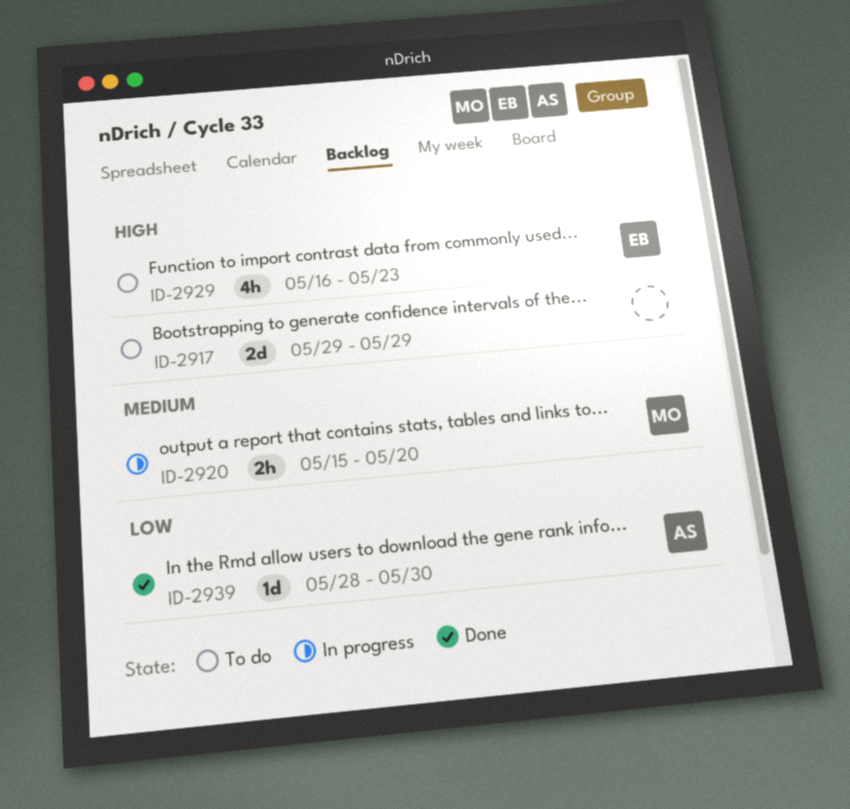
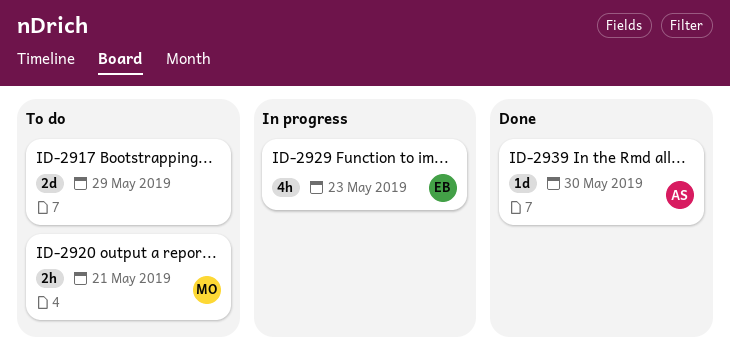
ID-2920, status: In progress -> To do
ID-2920, due: May 20 -> May 21
ID-2929, status: To do -> In progress

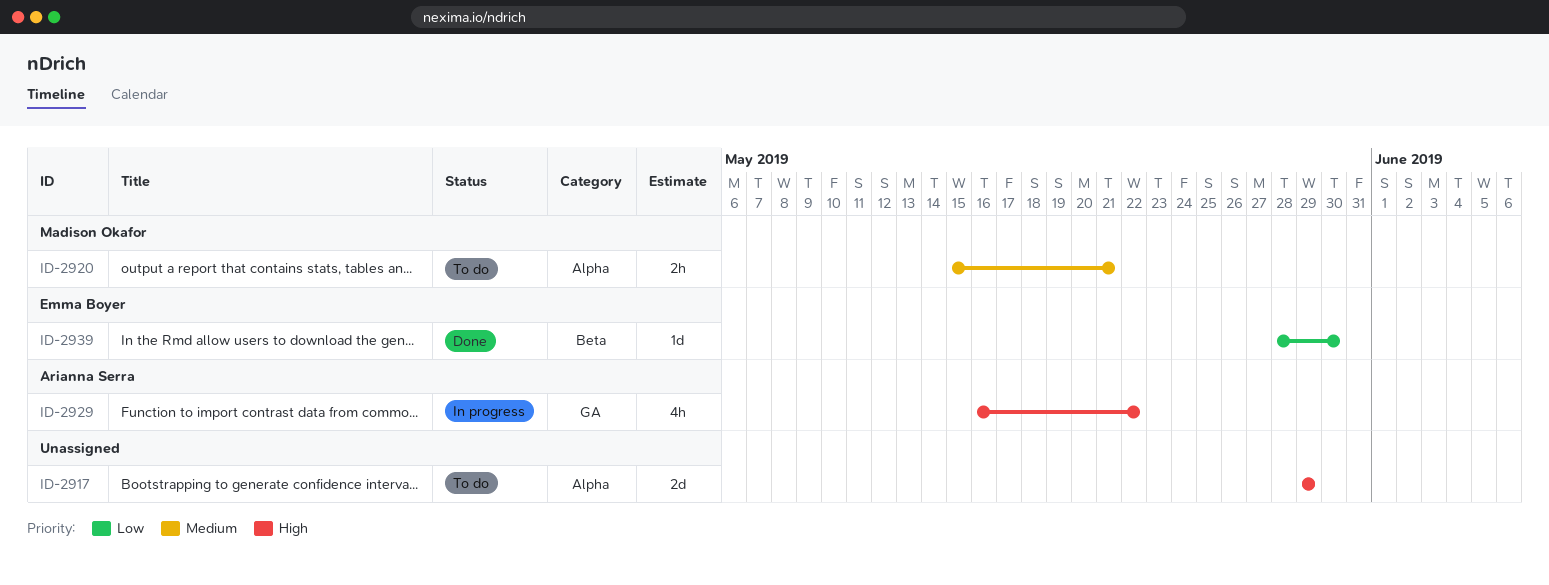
ID-2929, owner: Emma Boyer -> Arianna Serra
ID-2929, due: May 23 -> May 22
ID-2939, owner: Arianna Serra -> Emma Boyer

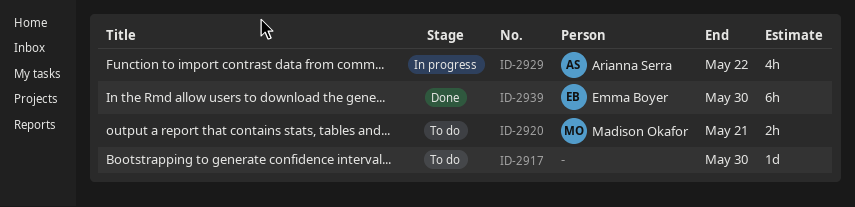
ID-2917, estimate: 2d -> 1d
ID-2917, due: May 29 -> May 30
ID-2939, estimate: 1d -> 6h

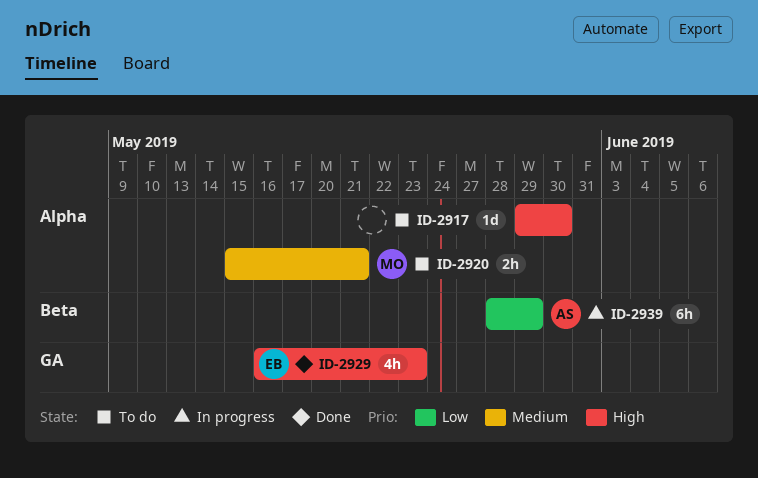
ID-2929, status: In progress -> Done
ID-2929, owner: Arianna Serra -> Emma Boyer
ID-2929, due: May 22 -> May 23
ID-2939, status: Done -> In progress
ID-2939, owner: Emma Boyer -> Arianna Serra
ID-2939, due: May 30 -> May 29

